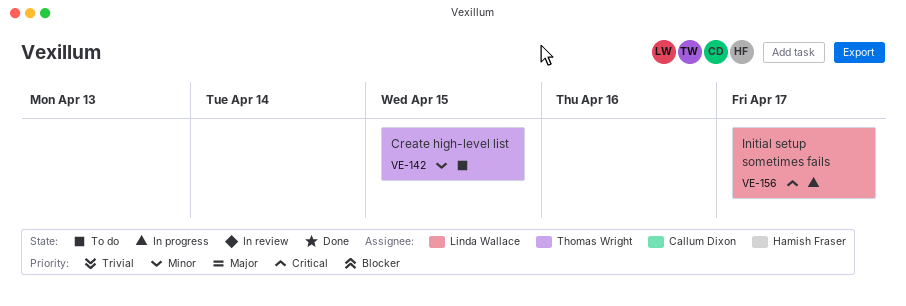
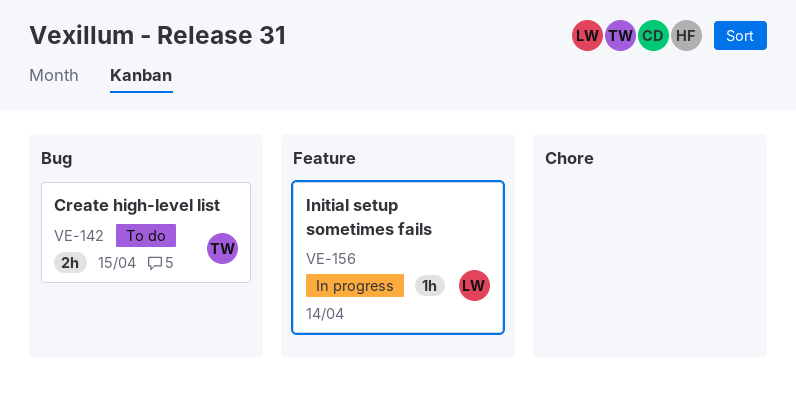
VE-156, due: Apr 17 -> Apr 14

